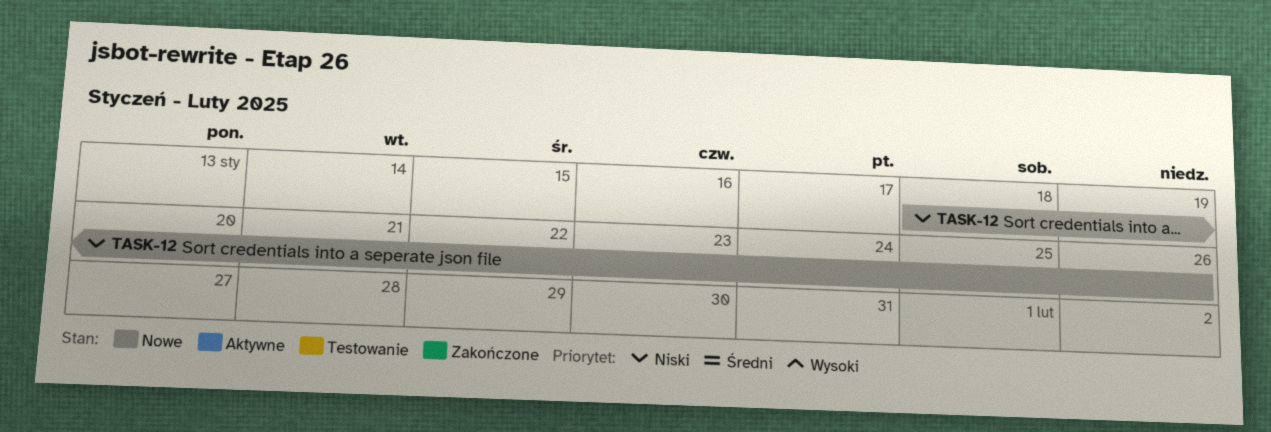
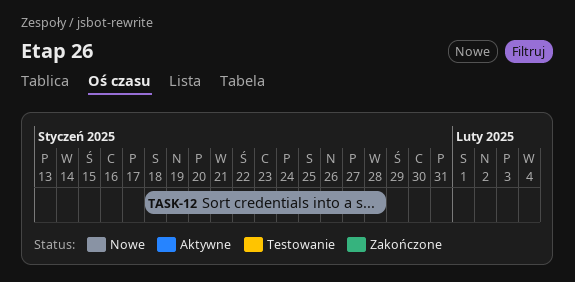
TASK-12, due: Jan 26 -> Jan 28

